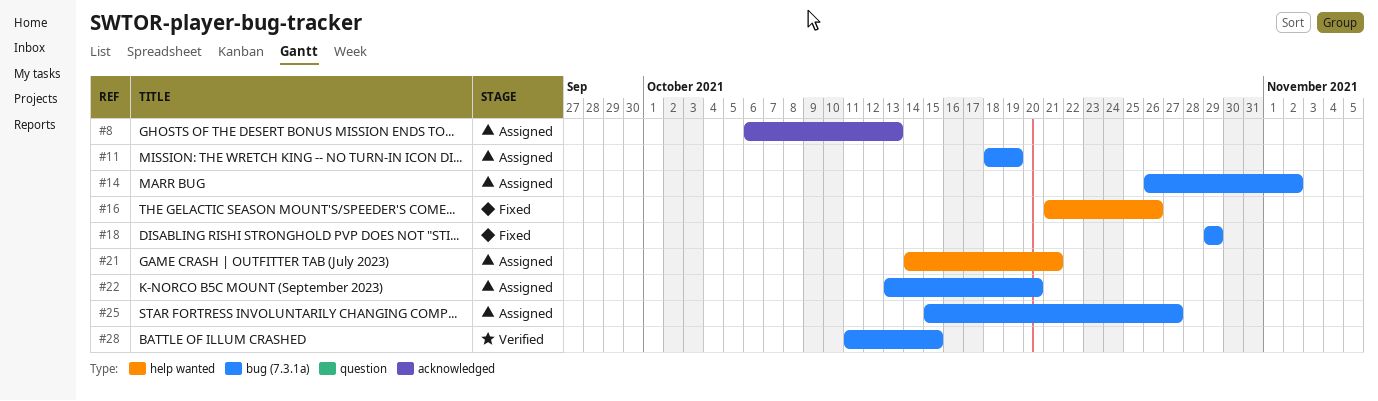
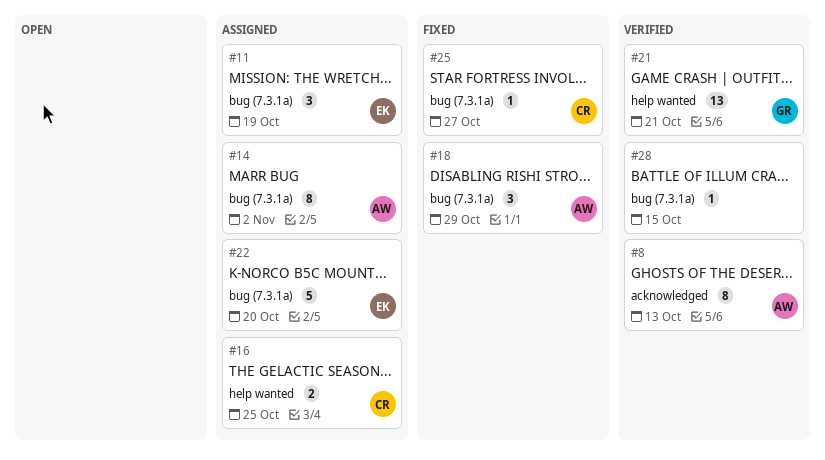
#8, status: Assigned -> Verified
#16, status: Fixed -> Assigned
#16, due: Oct 26 -> Oct 25
#21, status: Assigned -> Verified
#25, status: Assigned -> Fixed

